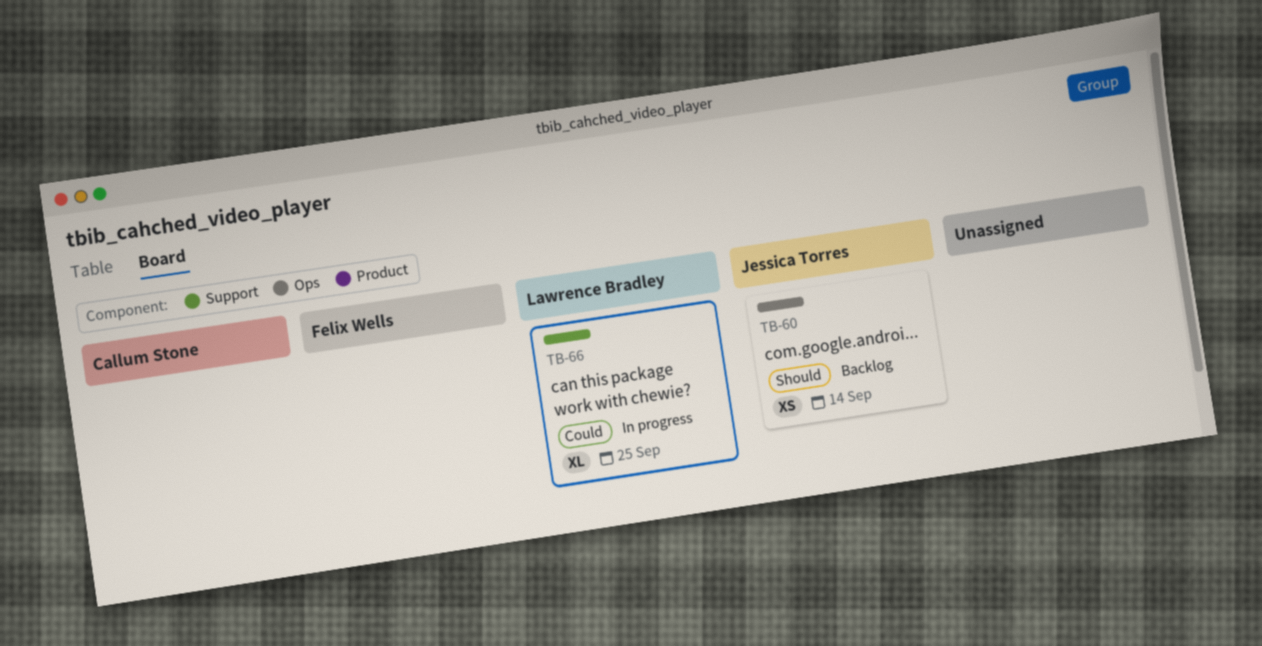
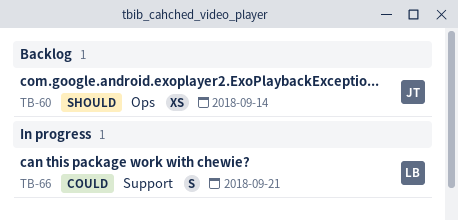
TB-66, estimate: XL -> S
TB-66, due: Sep 25 -> Sep 21

